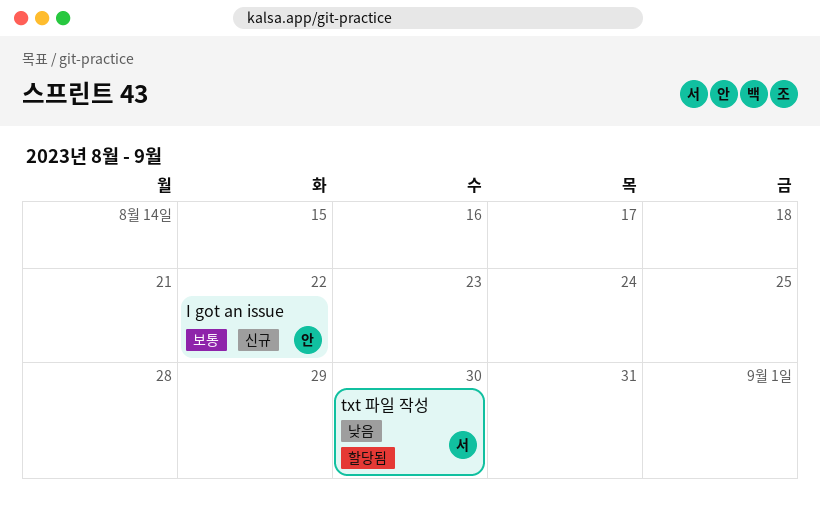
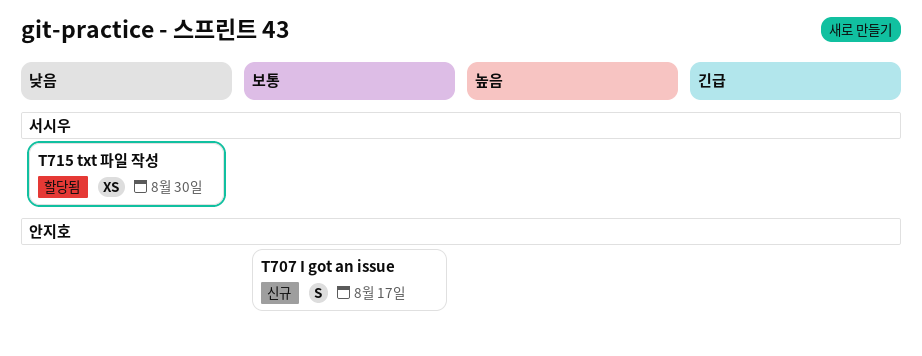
I got an issue, due: Aug 22 -> Aug 17

